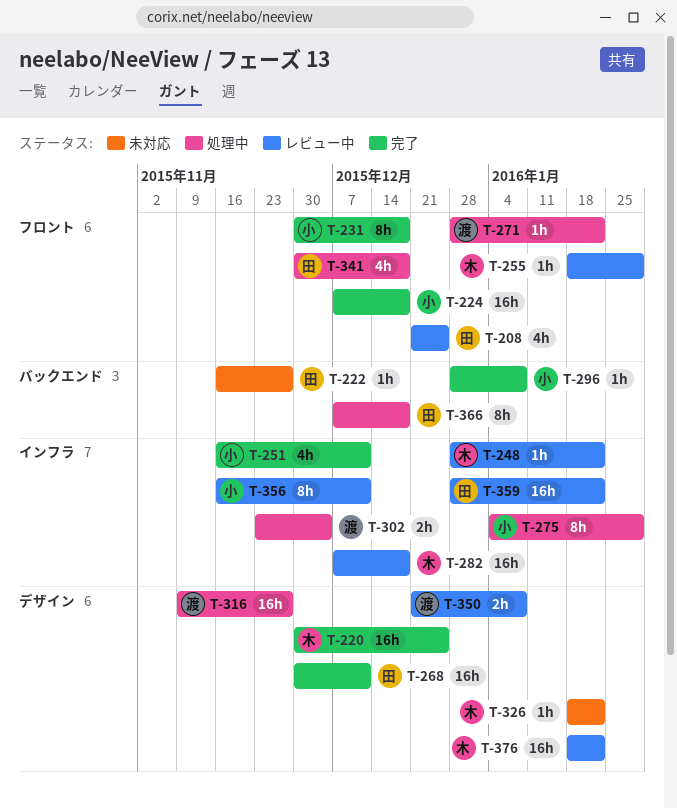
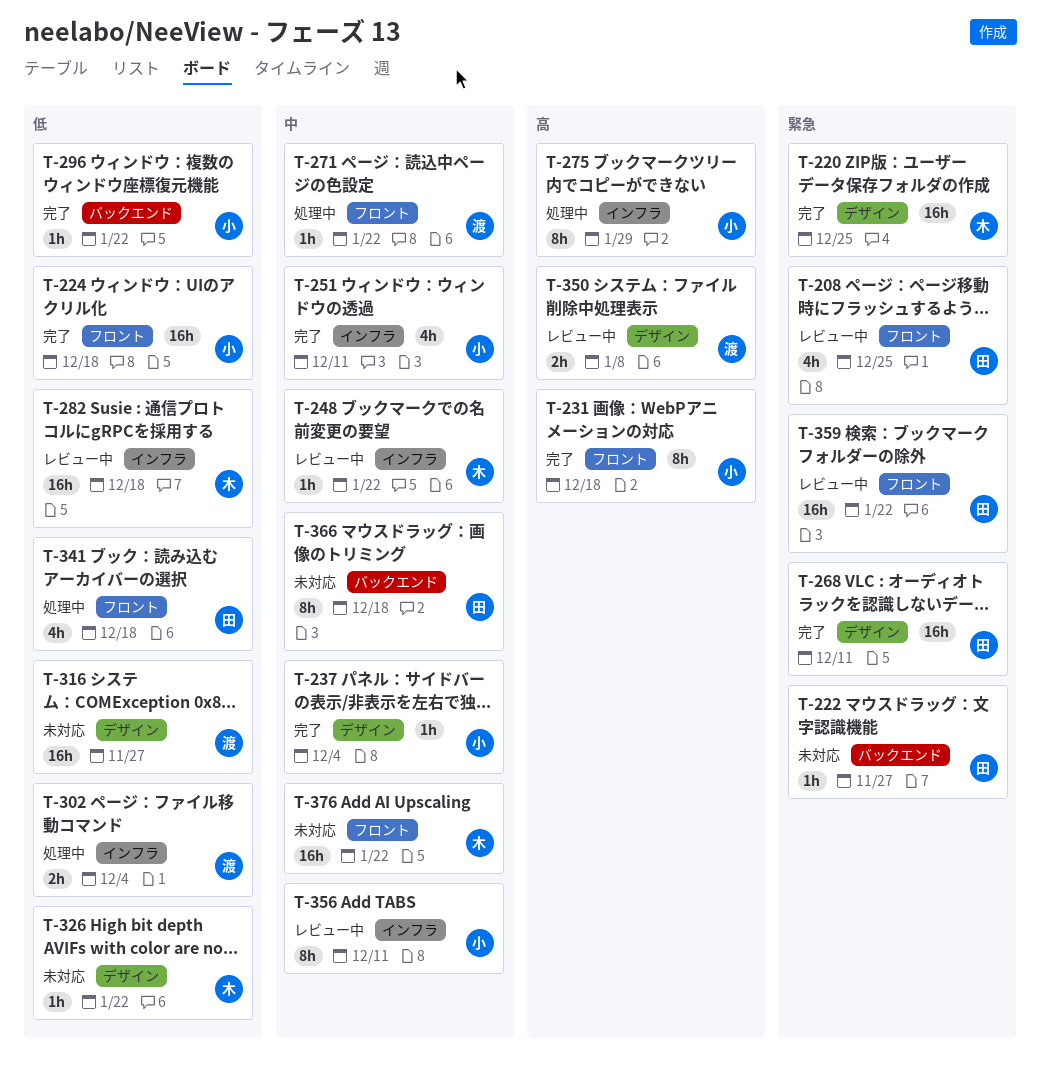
T-237: none -> present
T-255: present -> none
T-296, due: Jan 8 -> Jan 22
T-316, status: 処理中 -> 未対応
T-359, label: インフラ -> フロント
T-366, status: 処理中 -> 未対応
T-376, status: レビュー中 -> 未対応
T-376, label: デザイン -> フロント

